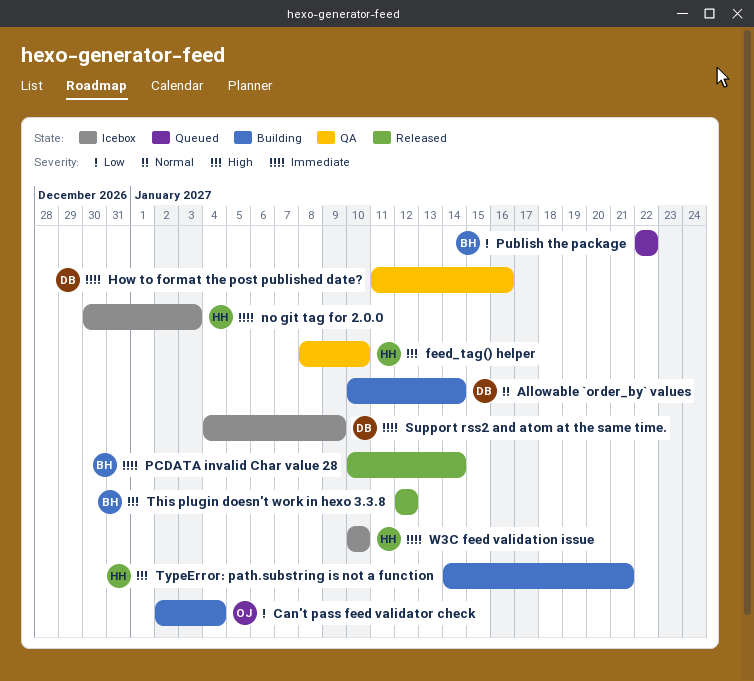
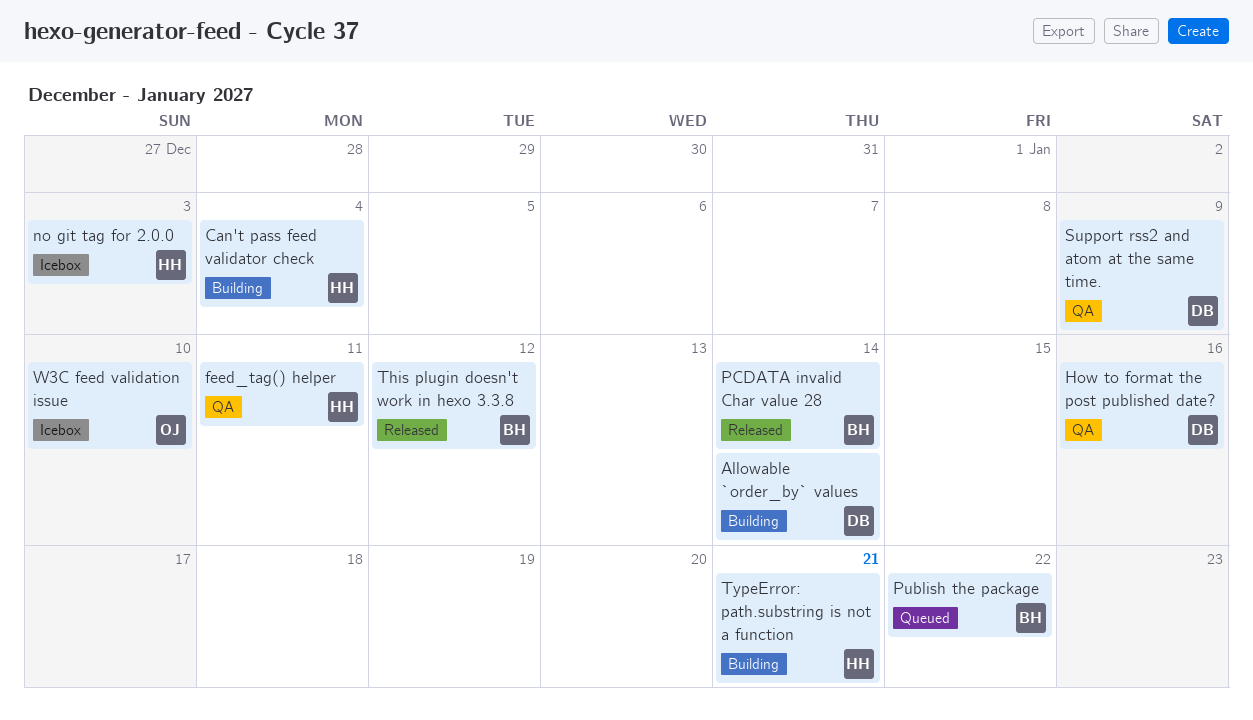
Can't pass feed validator check, owner: OJ -> HH
feed_tag() helper, due: Jan 10 -> Jan 11
Support rss2 and atom at the same time., status: Icebox -> QA
W3C feed validation issue, owner: HH -> OJ

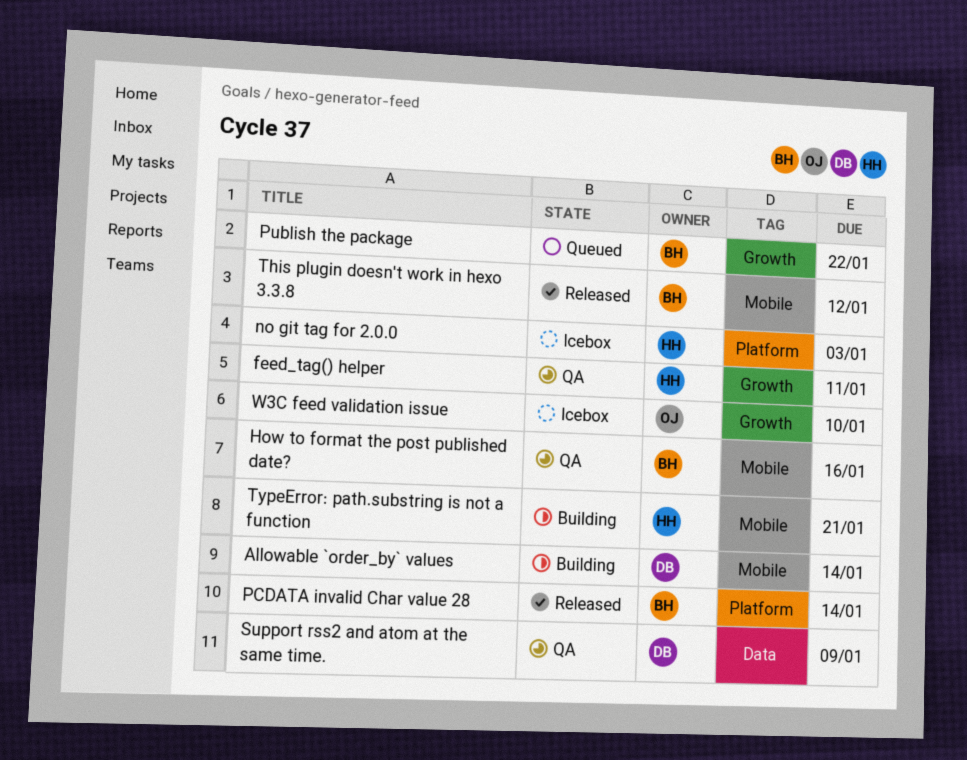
Can't pass feed validator check: present -> none
How to format the post published date?, owner: DB -> BH

